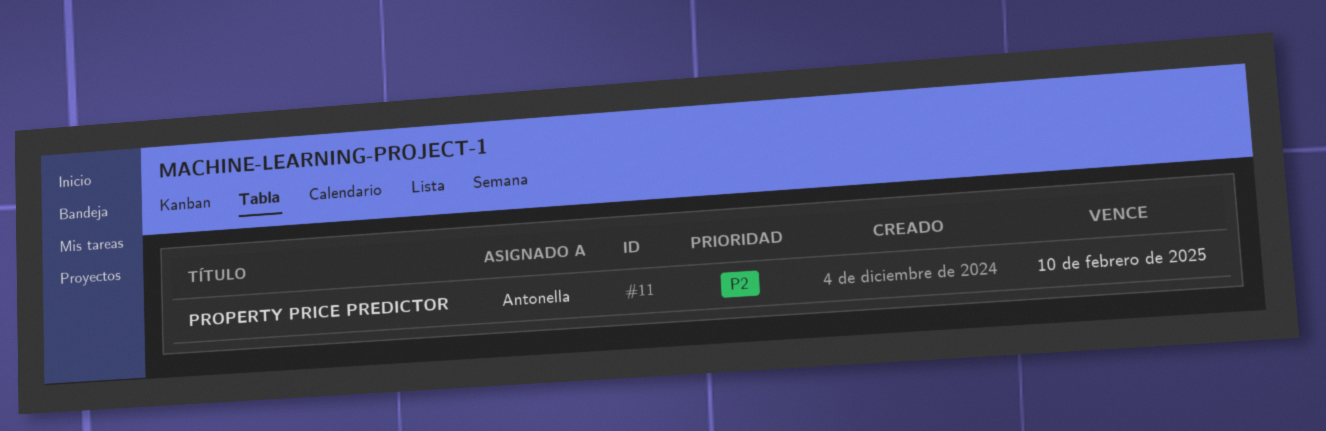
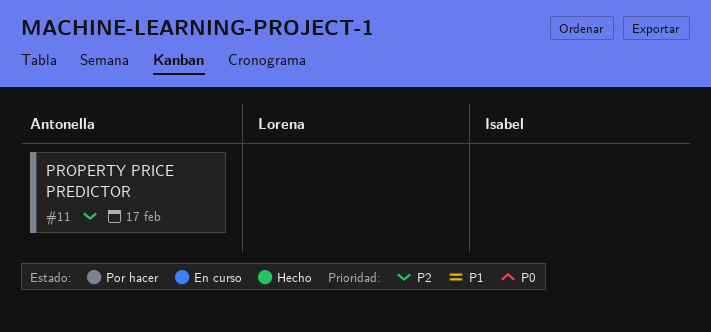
#11, due: Feb 10 -> Feb 17

